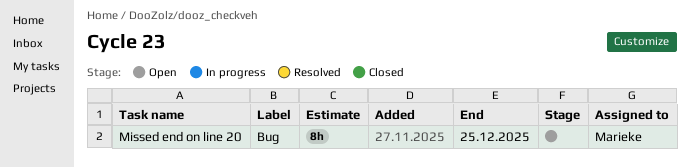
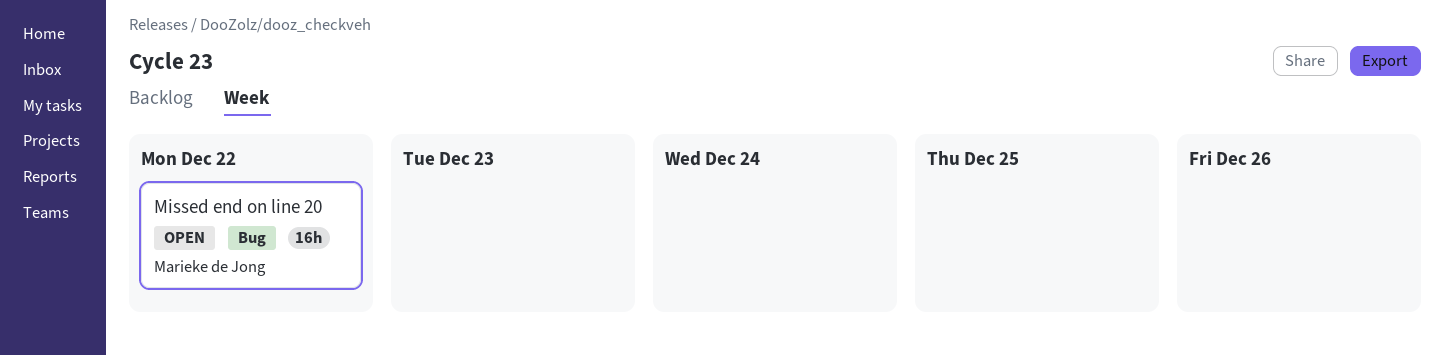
Missed end on line 20, estimate: 8h -> 16h
Missed end on line 20, due: Dec 25 -> Dec 22

